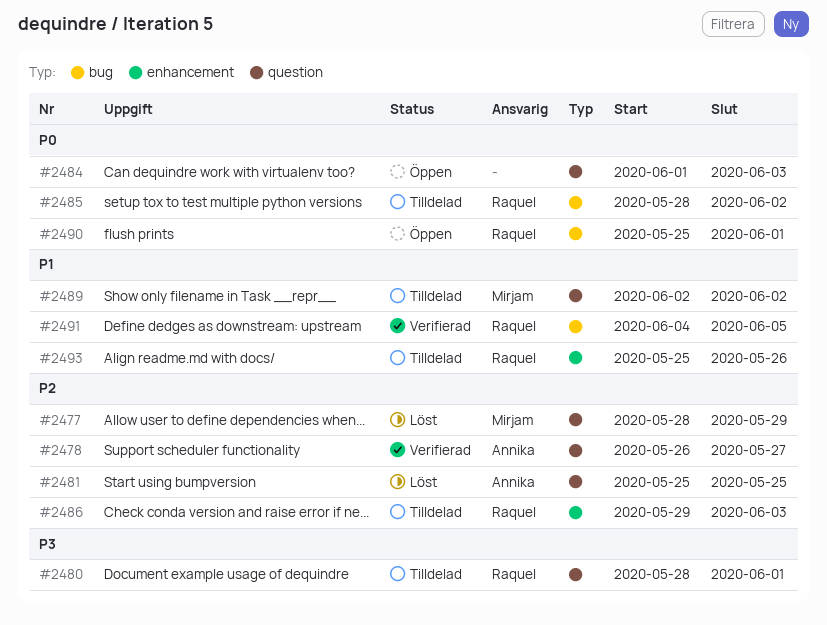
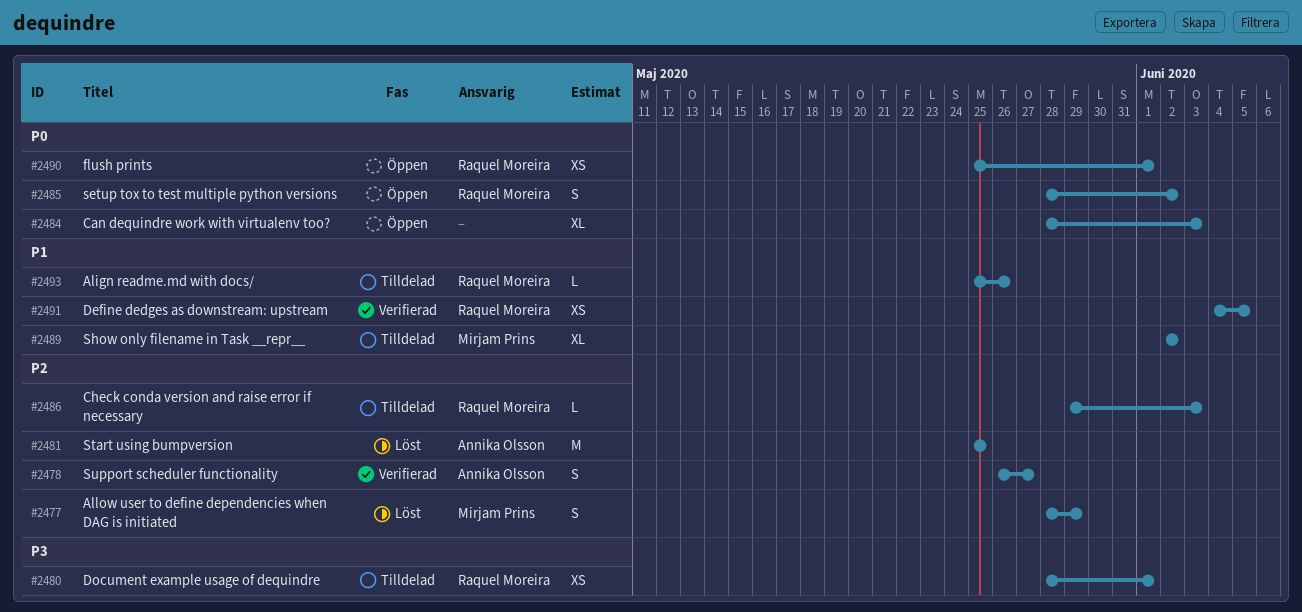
#2484, start: Jun 1 -> May 28
#2485, status: Tilldelad -> Öppen

